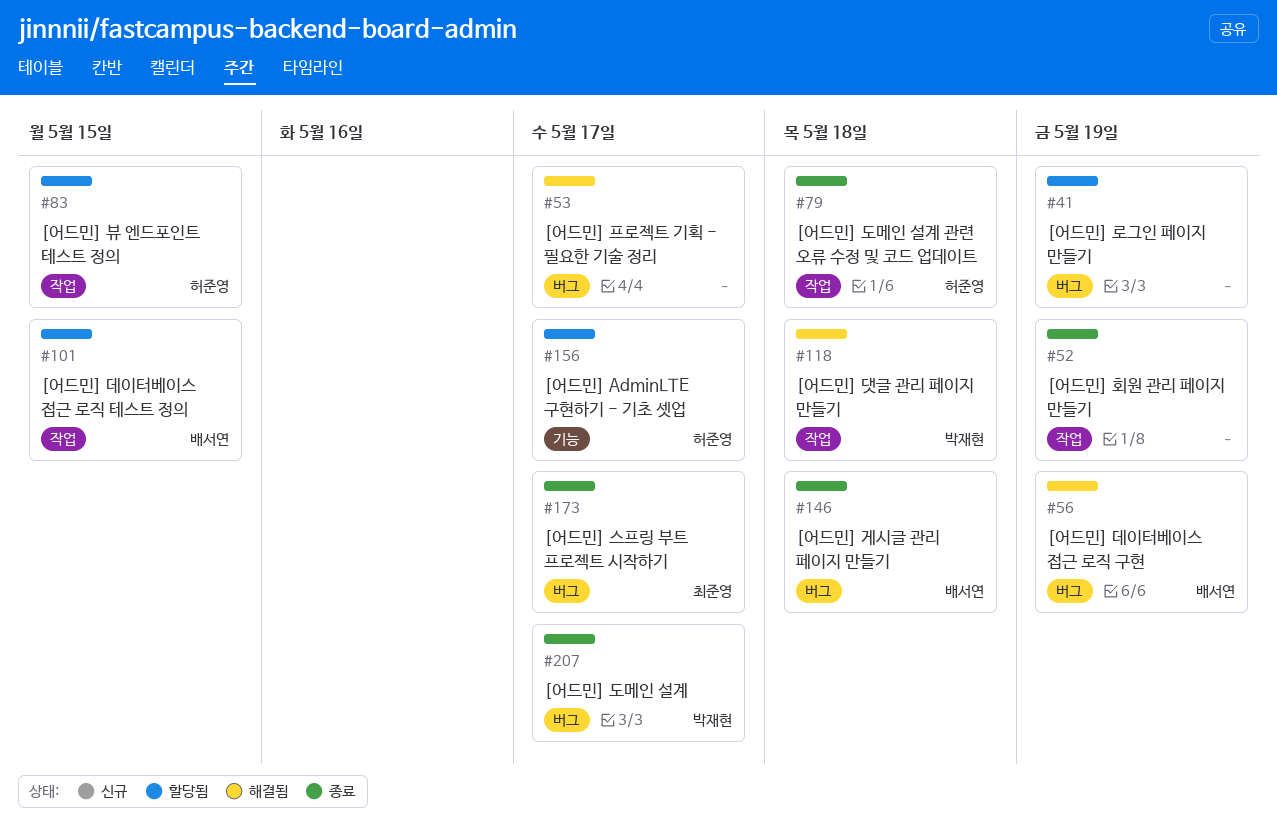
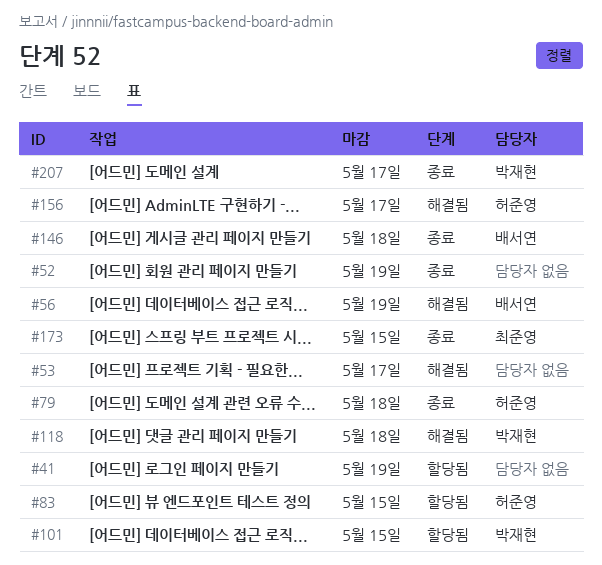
#101, owner: 배서연 -> 박재현
#156, status: 할당됨 -> 해결됨
#173, due: May 17 -> May 15

